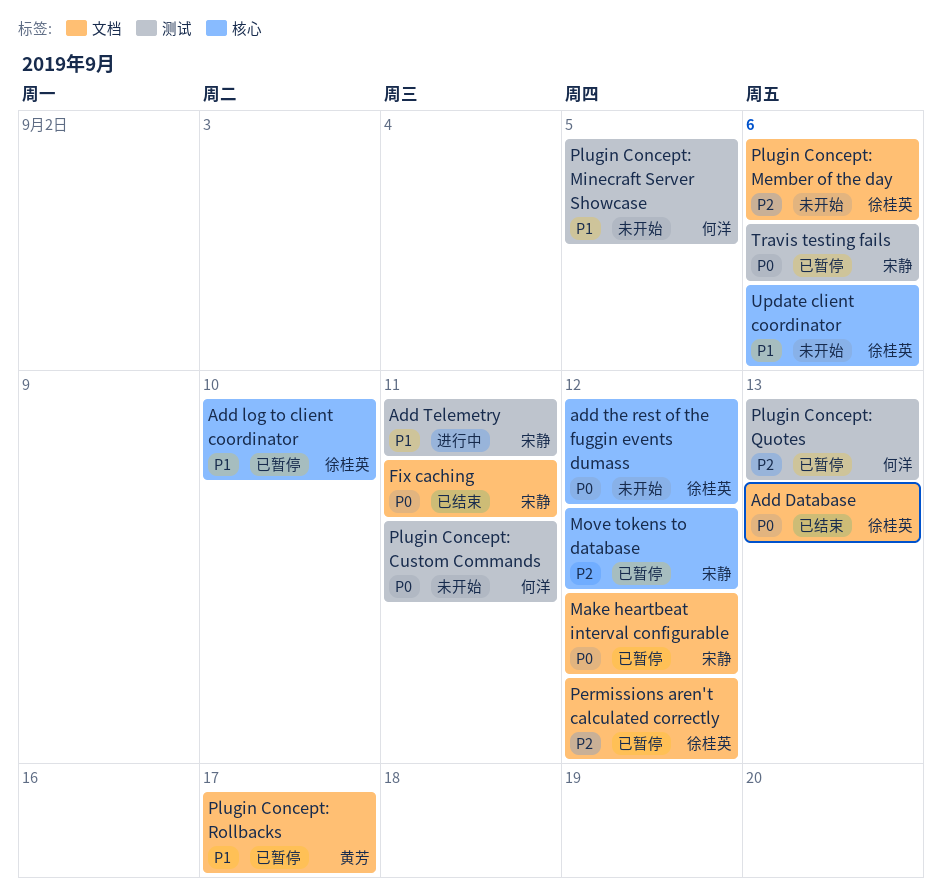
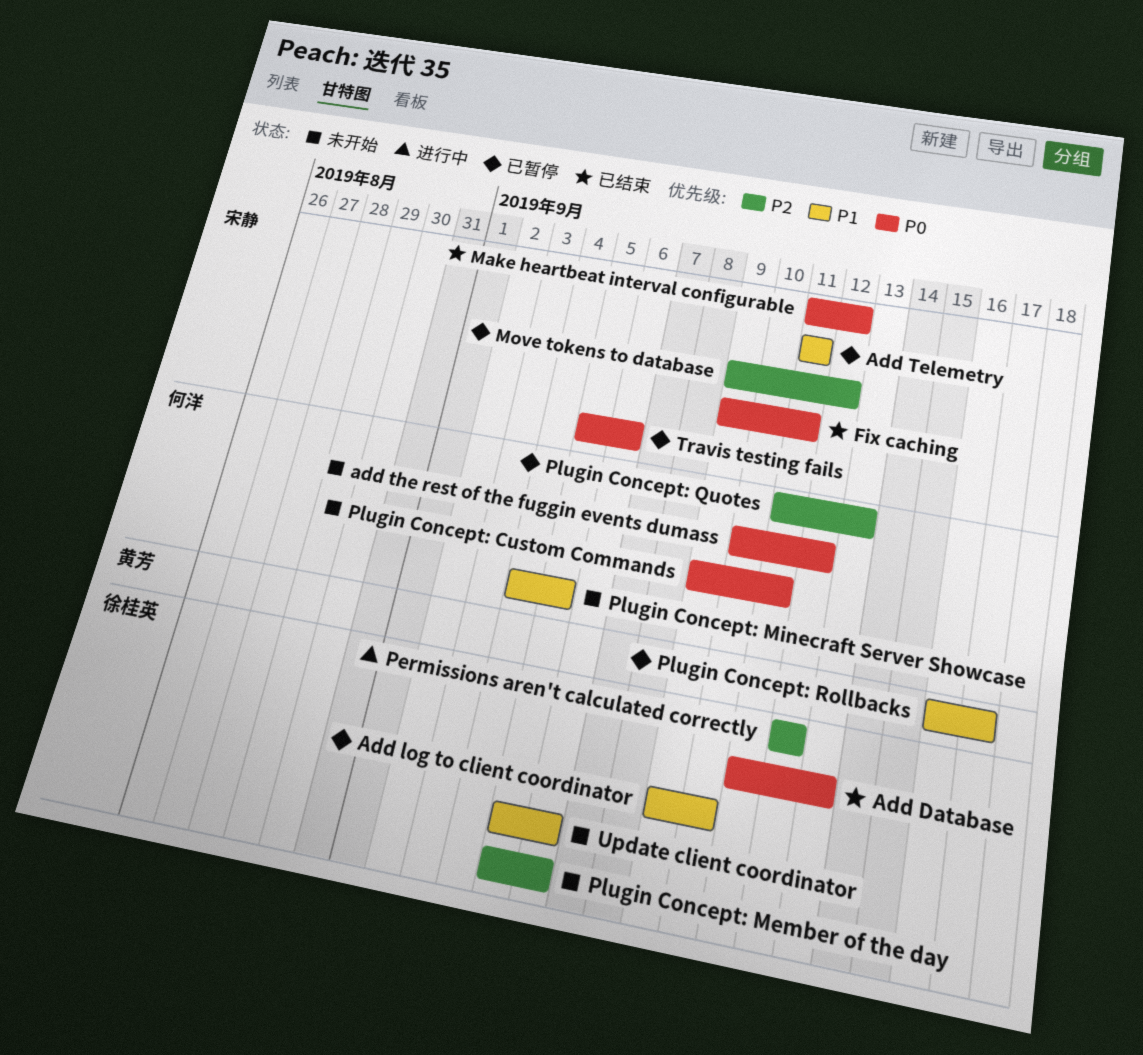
Add Telemetry, status: 进行中 -> 已暂停
add the rest of the fuggin events dumass, owner: 徐桂英 -> 何洋
Make heartbeat interval configurable, status: 已暂停 -> 已结束
Permissions aren't calculated correctly, status: 已暂停 -> 进行中

